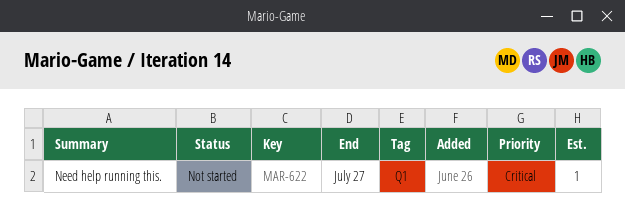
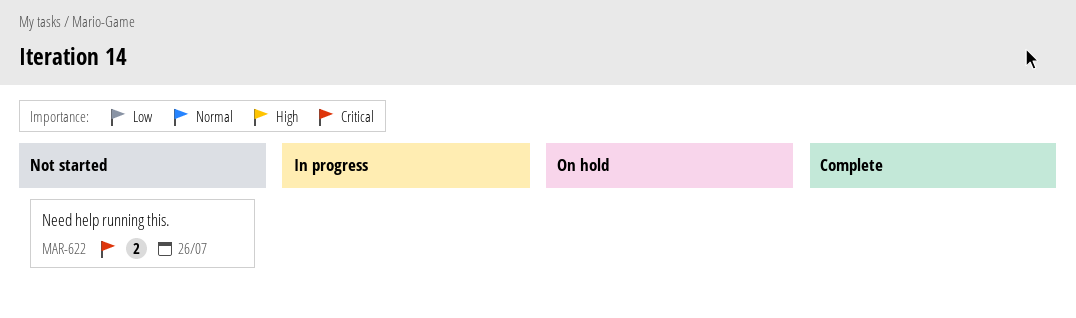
MAR-622, estimate: 1 -> 2
MAR-622, due: Jul 27 -> Jul 26

